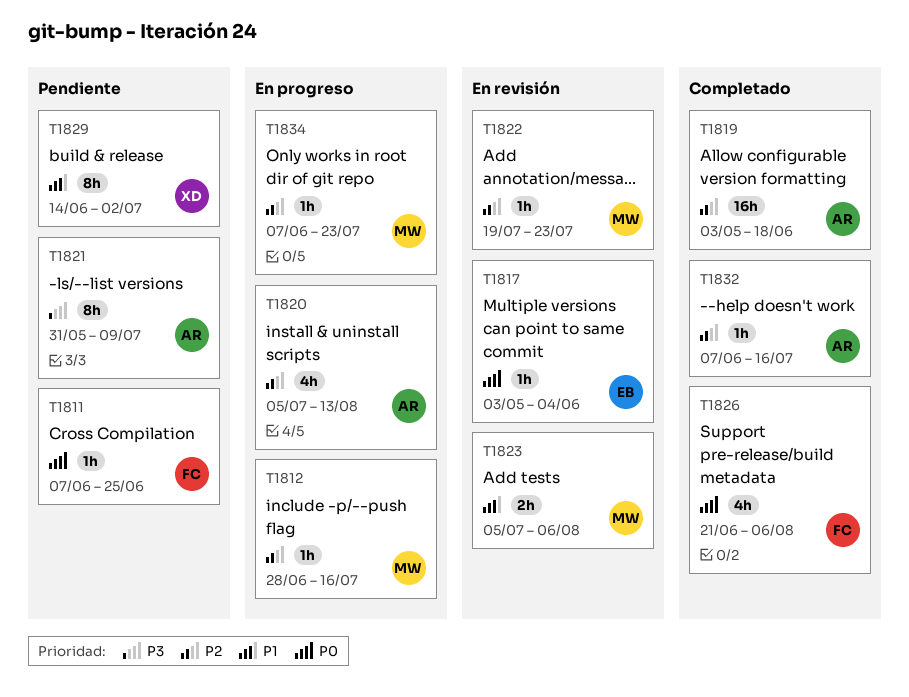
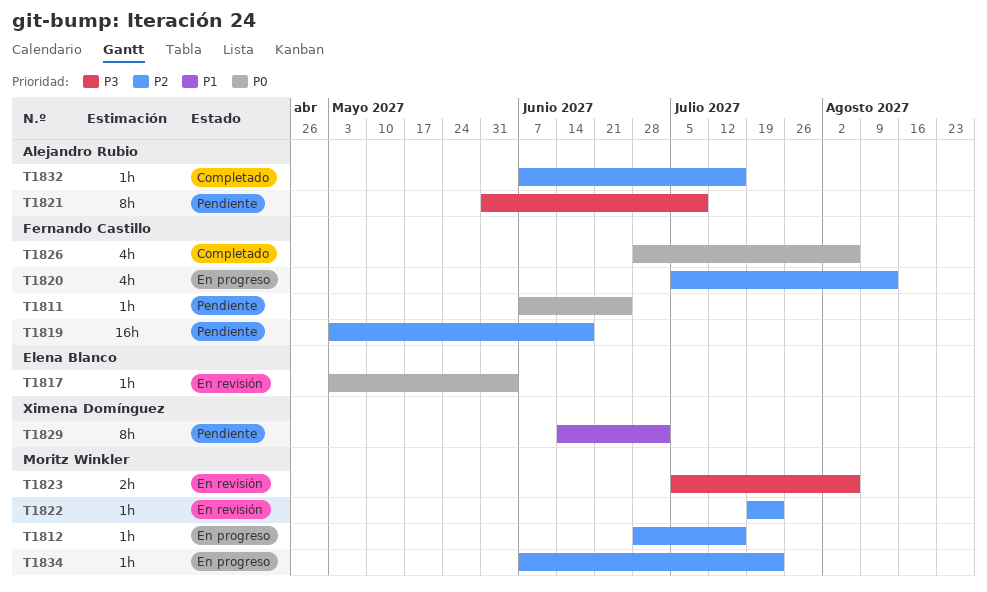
T1819, status: Completado -> Pendiente
T1819, owner: Alejandro Rubio -> Fernando Castillo
T1820, owner: Alejandro Rubio -> Fernando Castillo
T1823, priority: P1 -> P3
T1826, start: Jun 21 -> Jun 28

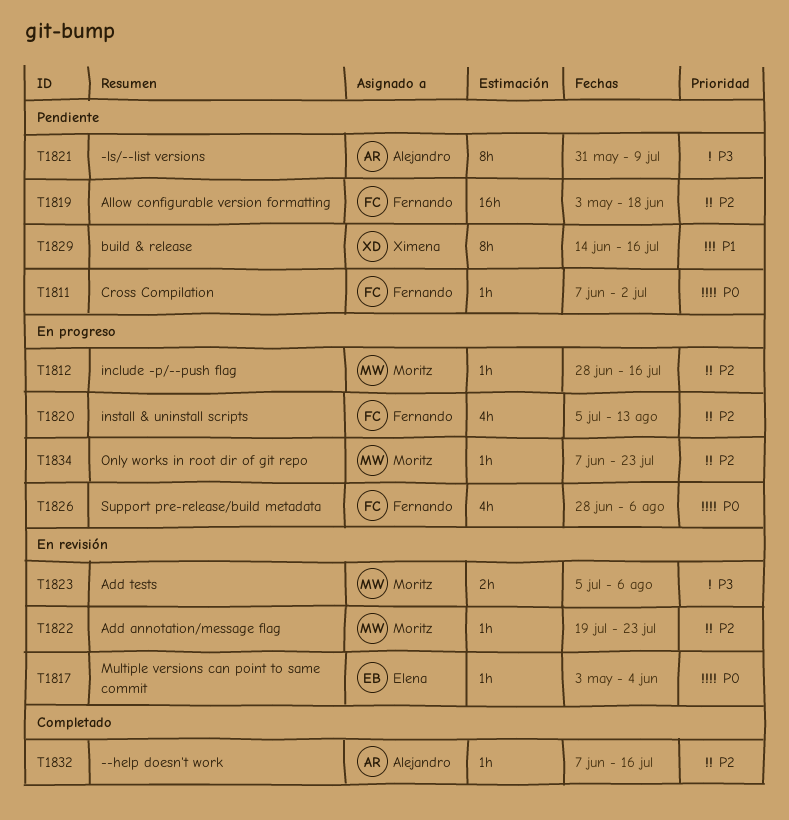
T1811, due: Jun 25 -> Jul 2
T1826, status: Completado -> En progreso
T1829, due: Jul 2 -> Jul 16

